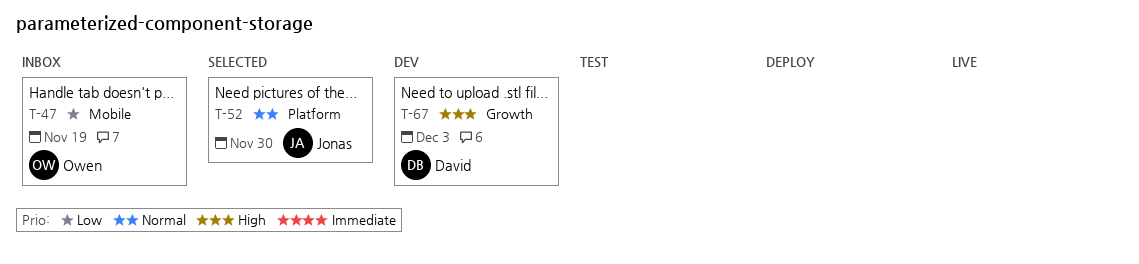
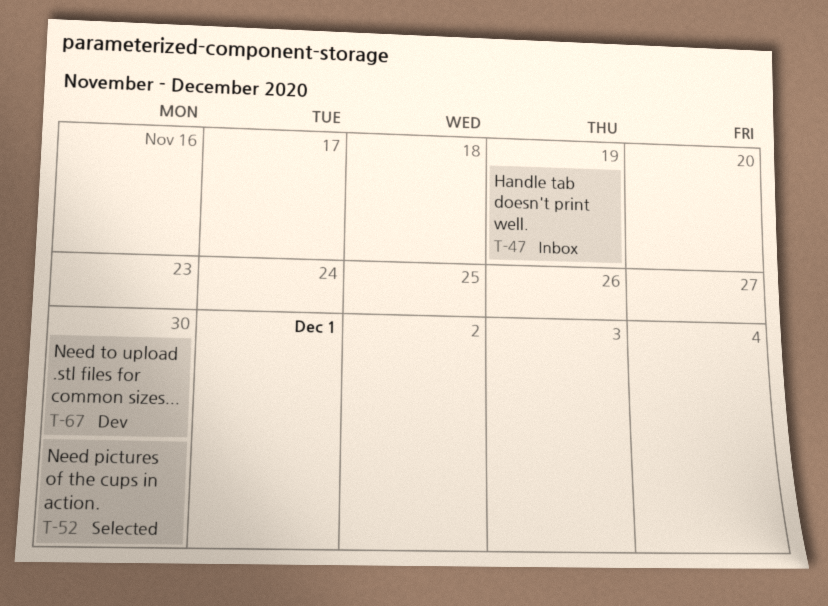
T-67, due: Dec 3 -> Nov 30

